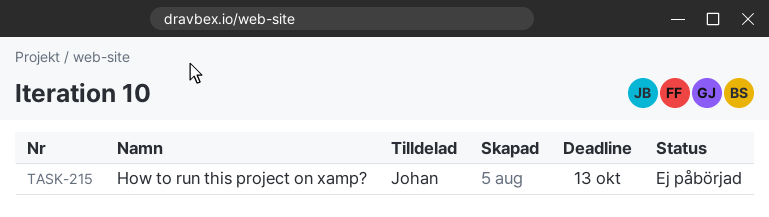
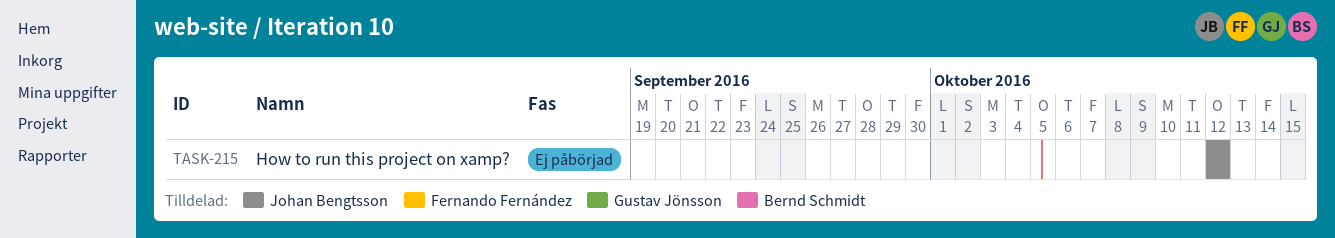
TASK-215, due: Oct 13 -> Oct 12

